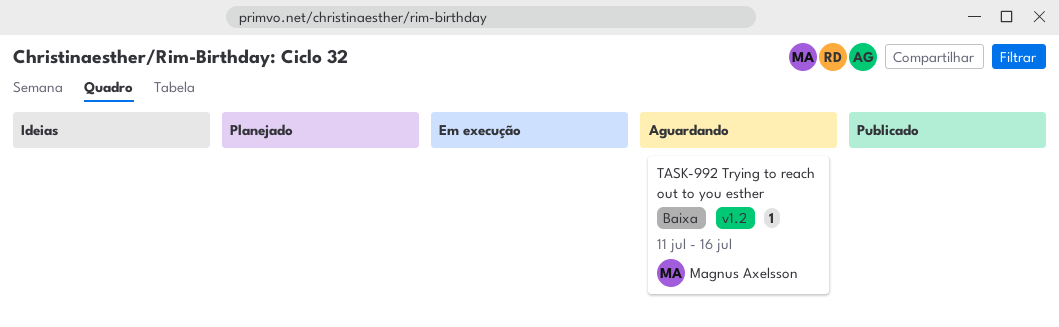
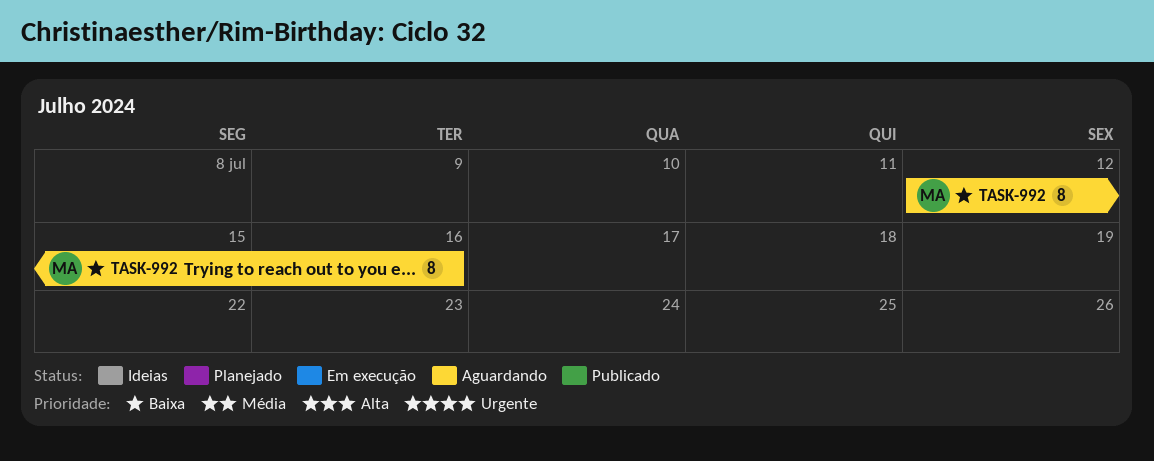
TASK-992, estimate: 1 -> 8
TASK-992, start: Jul 11 -> Jul 12

